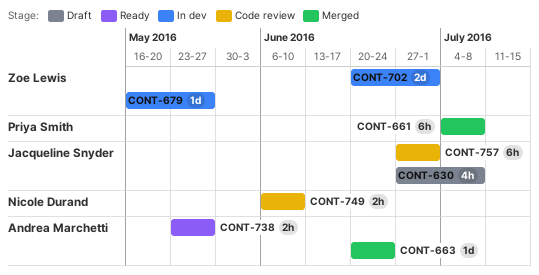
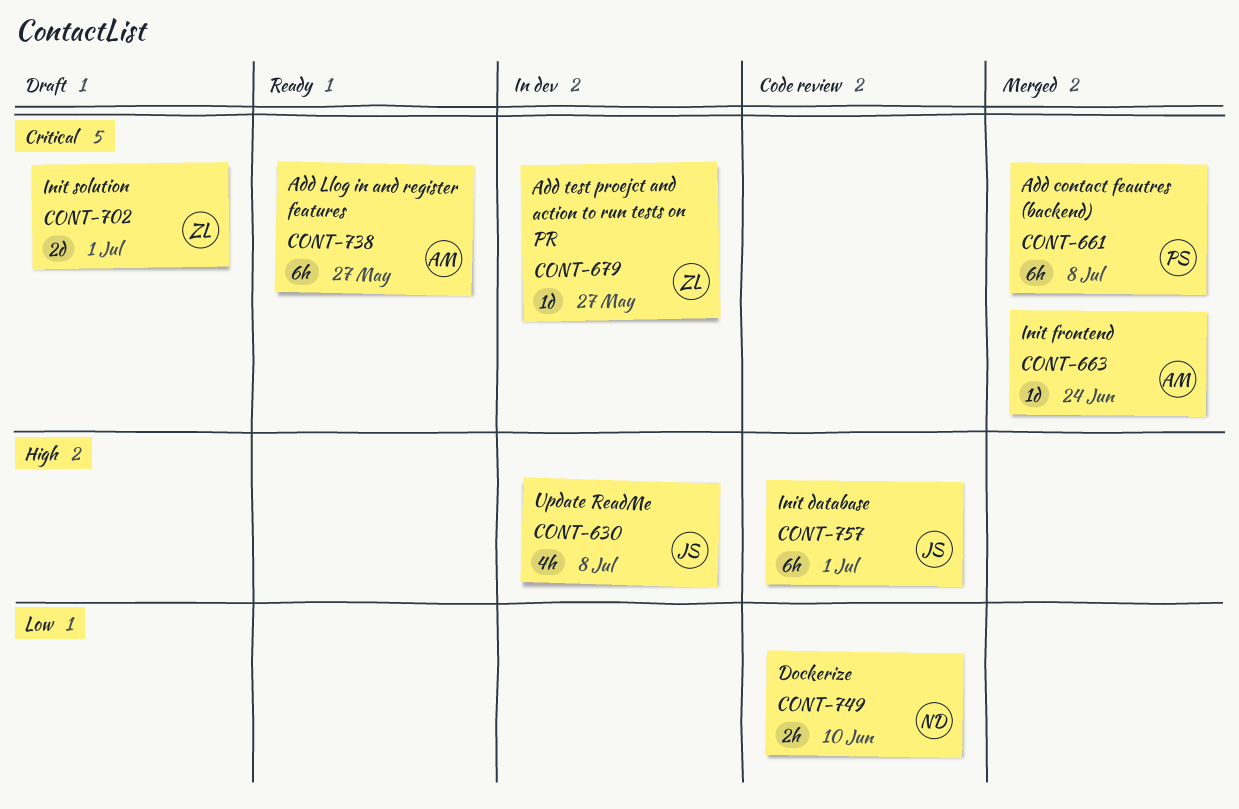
CONT-630, status: Draft -> In dev
CONT-702, status: In dev -> Draft
CONT-738, estimate: 2h -> 6h

